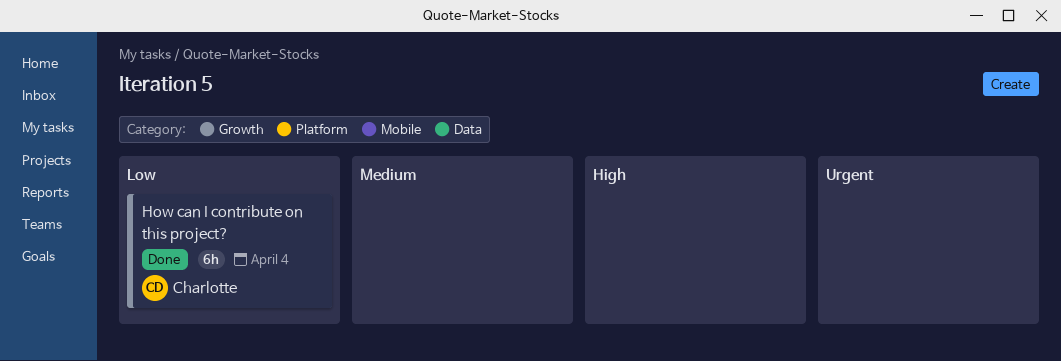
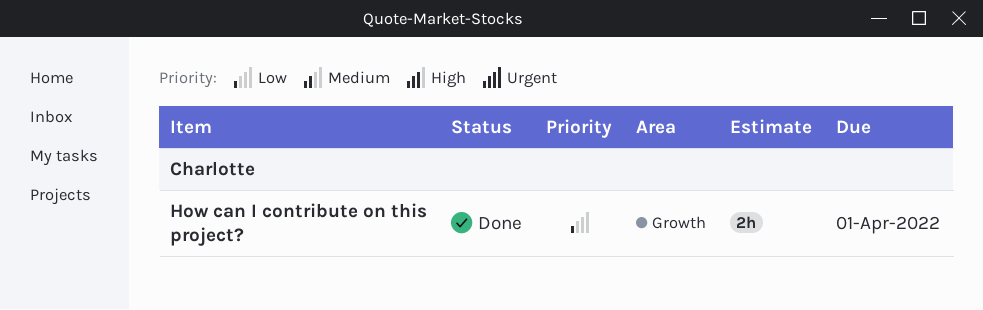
How can I contribute on this project?, estimate: 6h -> 2h
How can I contribute on this project?, due: Apr 4 -> Apr 1

